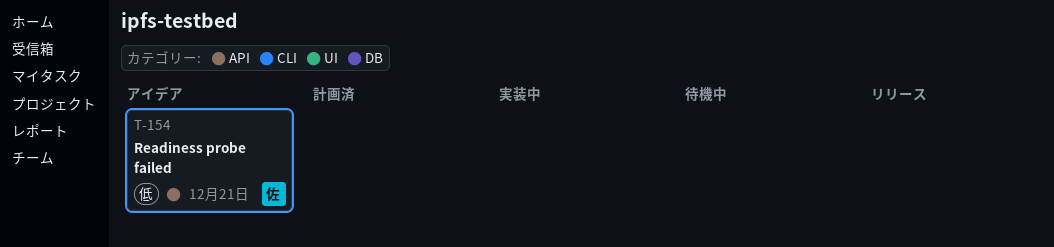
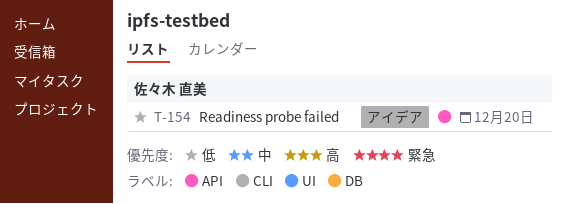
T-154, due: Dec 21 -> Dec 20

